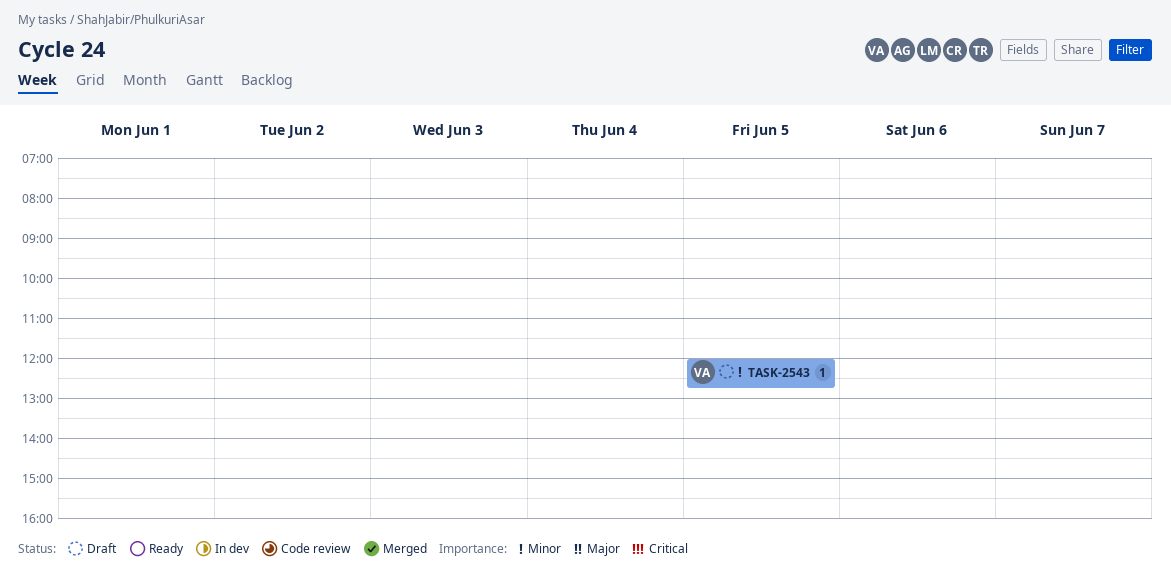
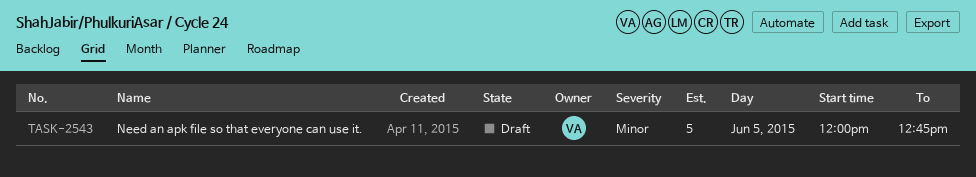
TASK-2543, estimate: 1 -> 5

